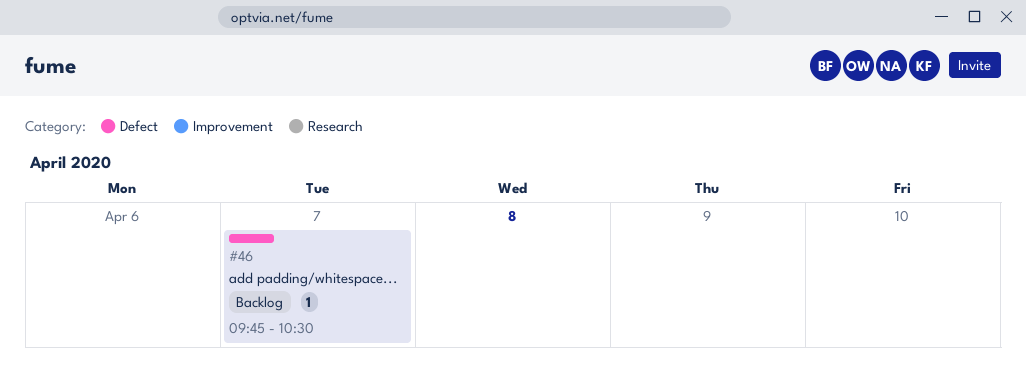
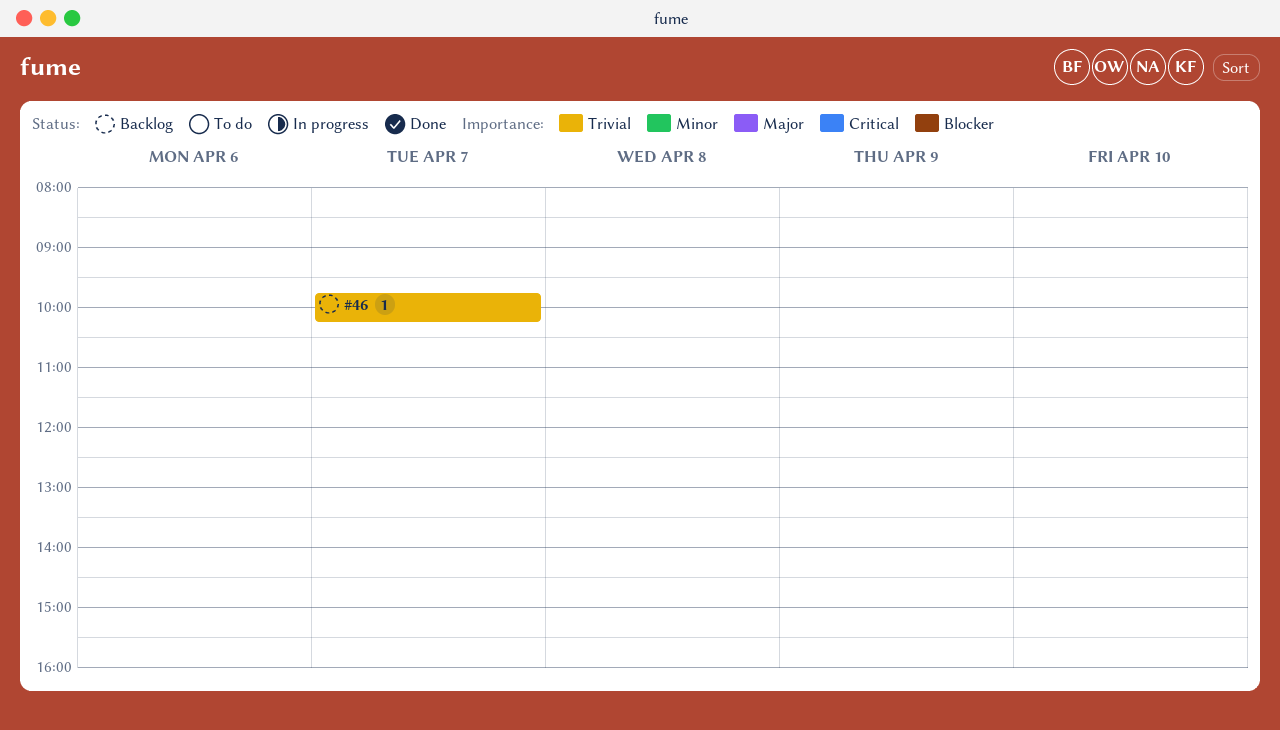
#46, ends: 10:30 -> 10:15

